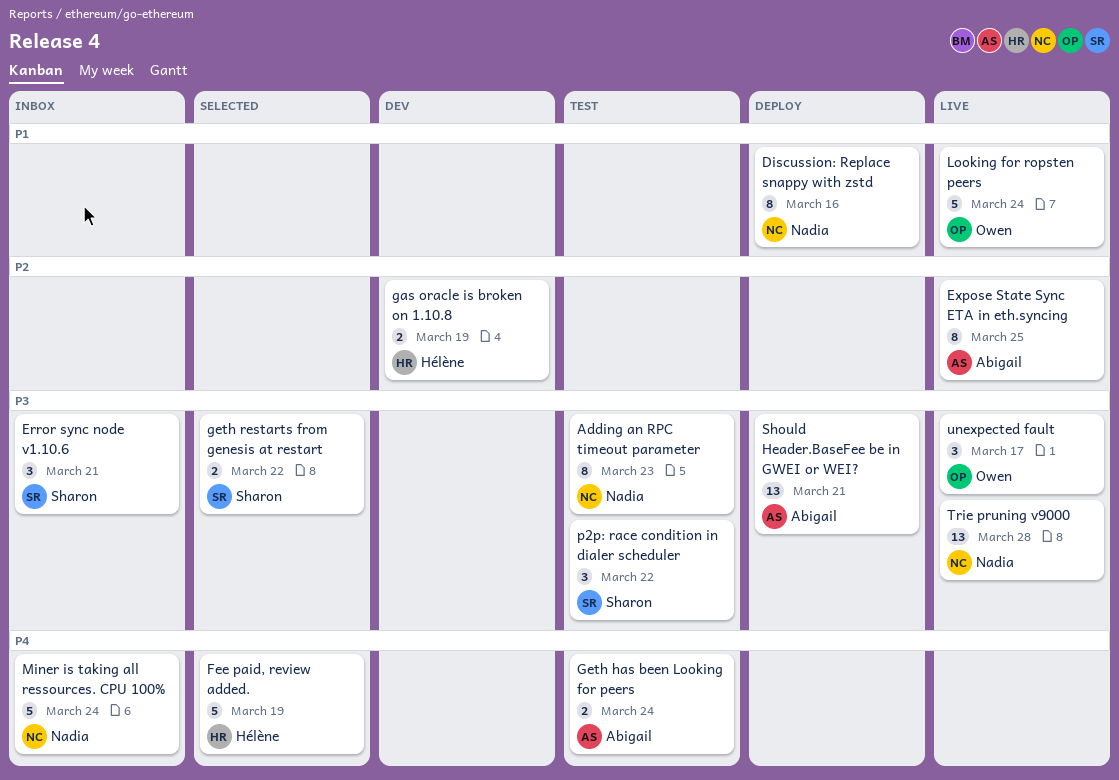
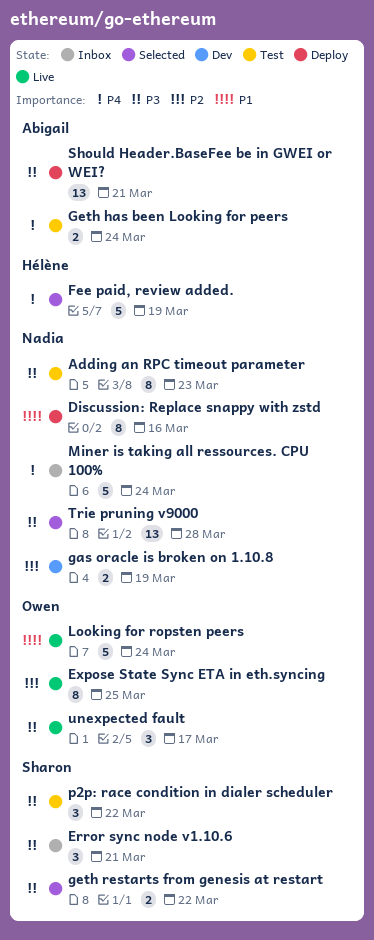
Expose State Sync ETA in eth.syncing, owner: Abigail -> Owen
gas oracle is broken on 1.10.8, owner: Hélène -> Nadia
Trie pruning v9000, status: Live -> Selected

